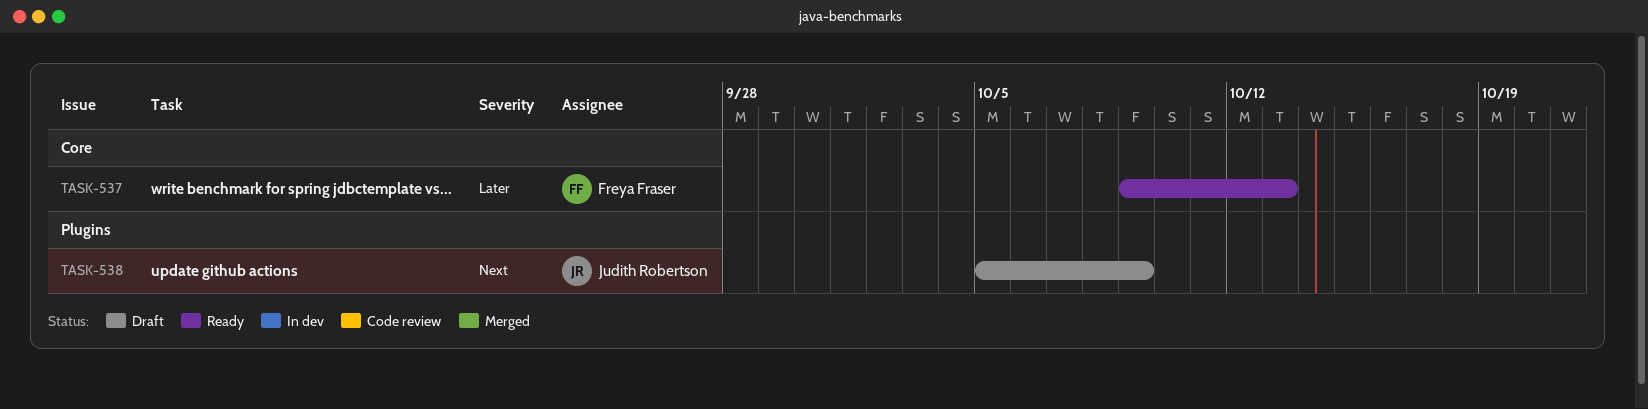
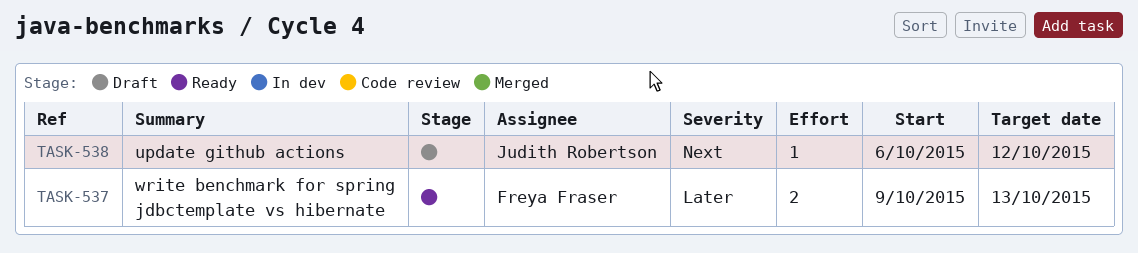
TASK-538, start: Oct 5 -> Oct 6
TASK-538, due: Oct 9 -> Oct 12

